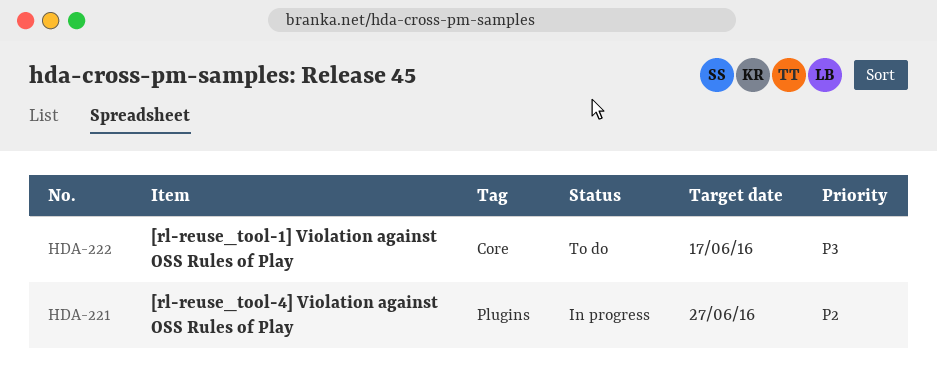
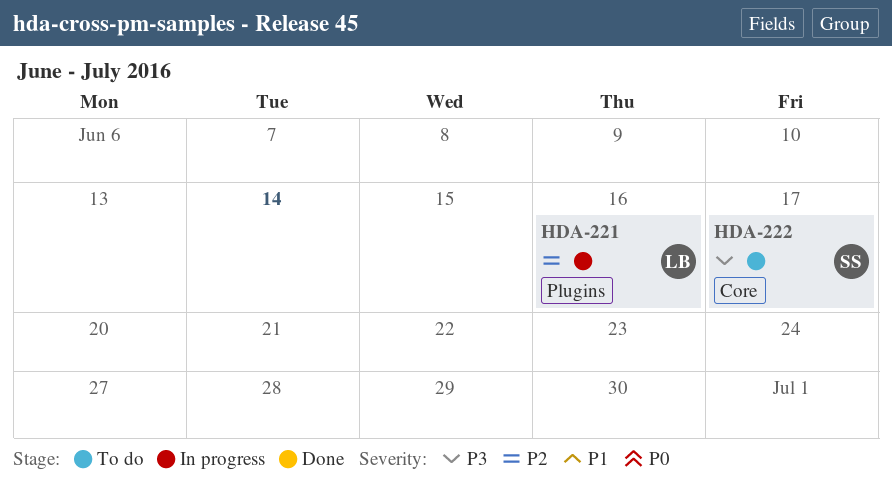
HDA-221, due: Jun 27 -> Jun 16

